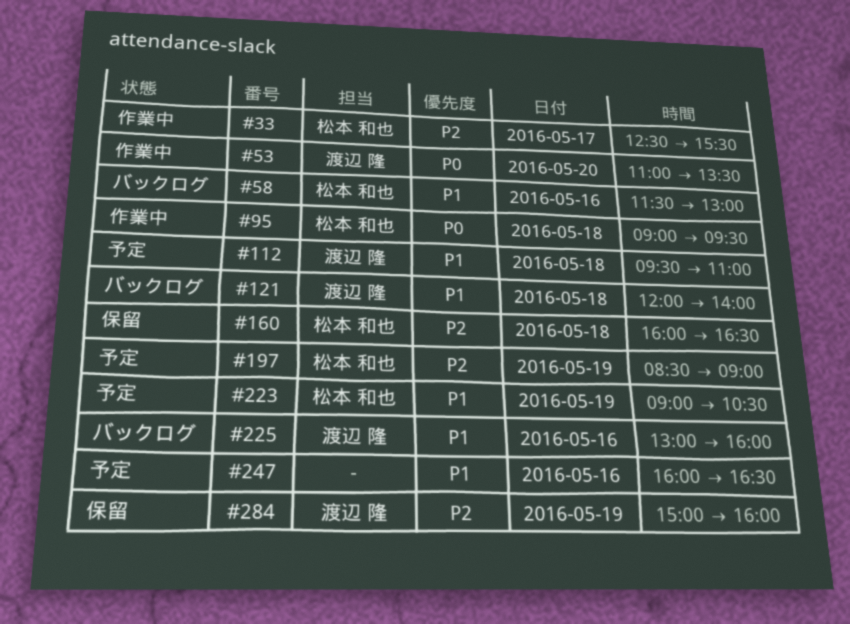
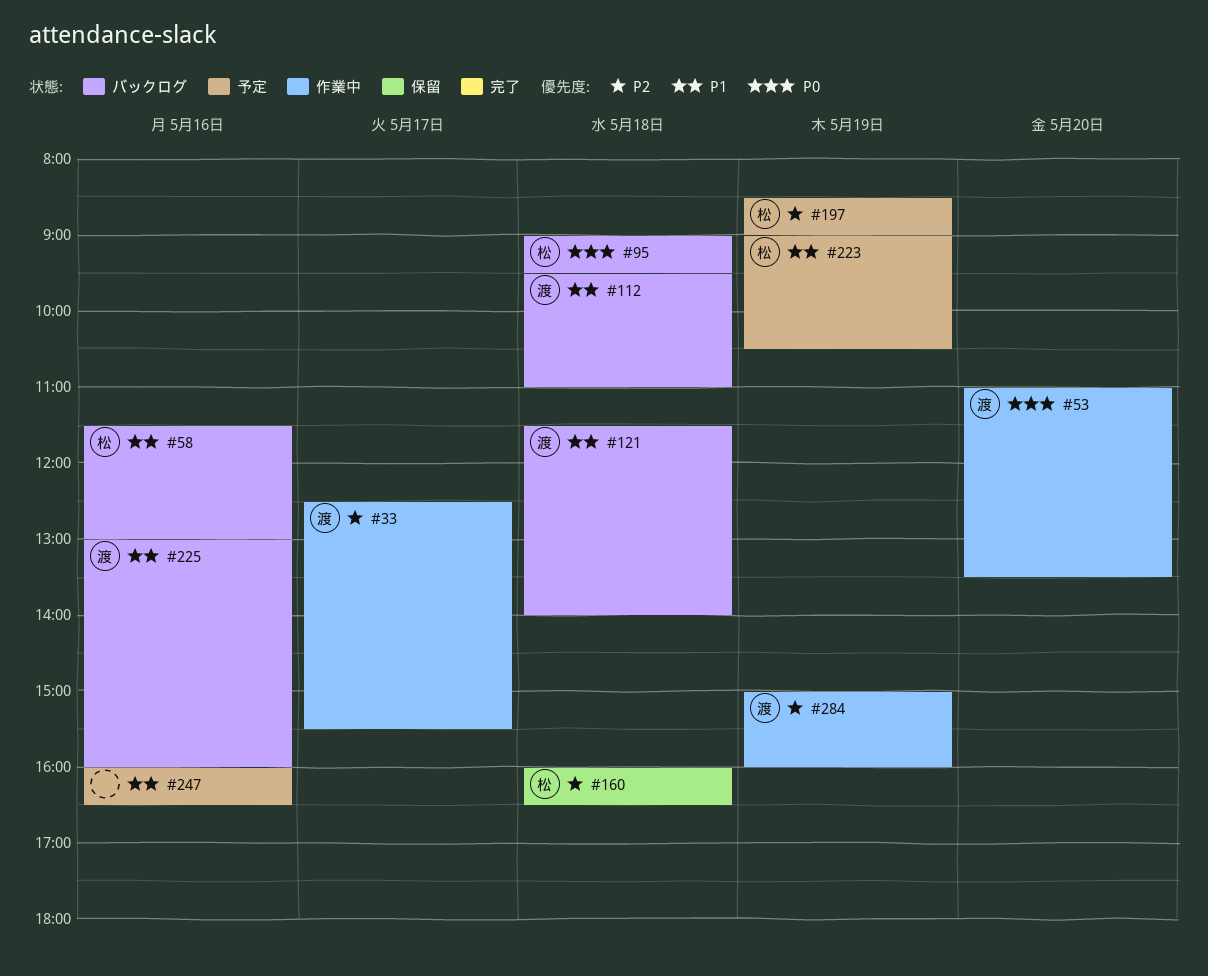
#33, owner: 松本 和也 -> 渡辺 隆
#95, status: 作業中 -> バックログ
#112, status: 予定 -> バックログ
#121, begins: 12:00 -> 11:30
#284, status: 保留 -> 作業中

